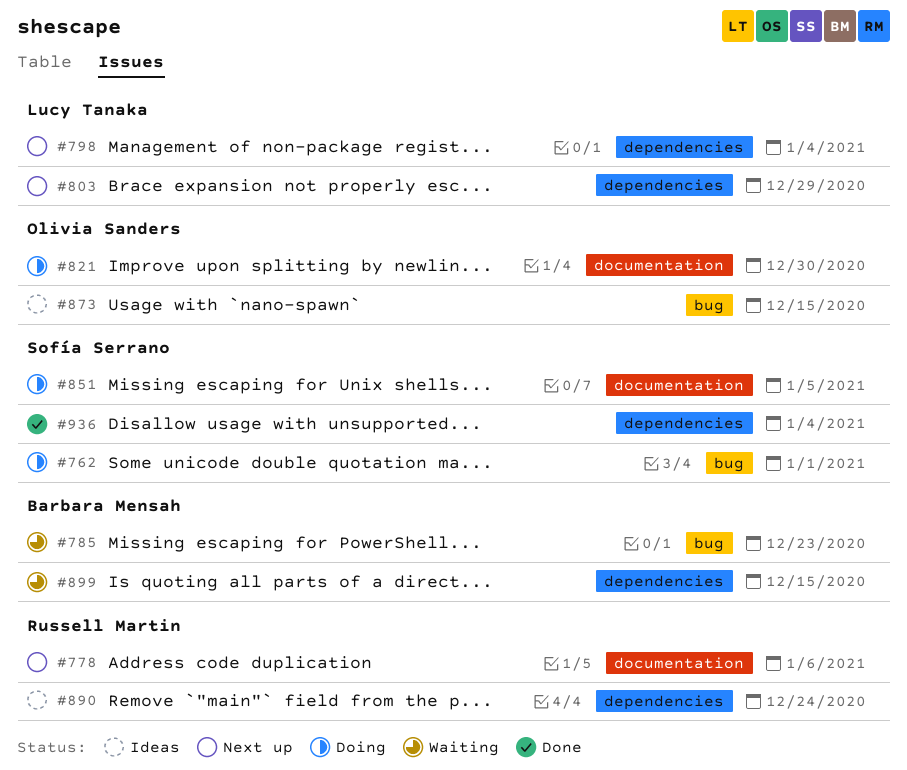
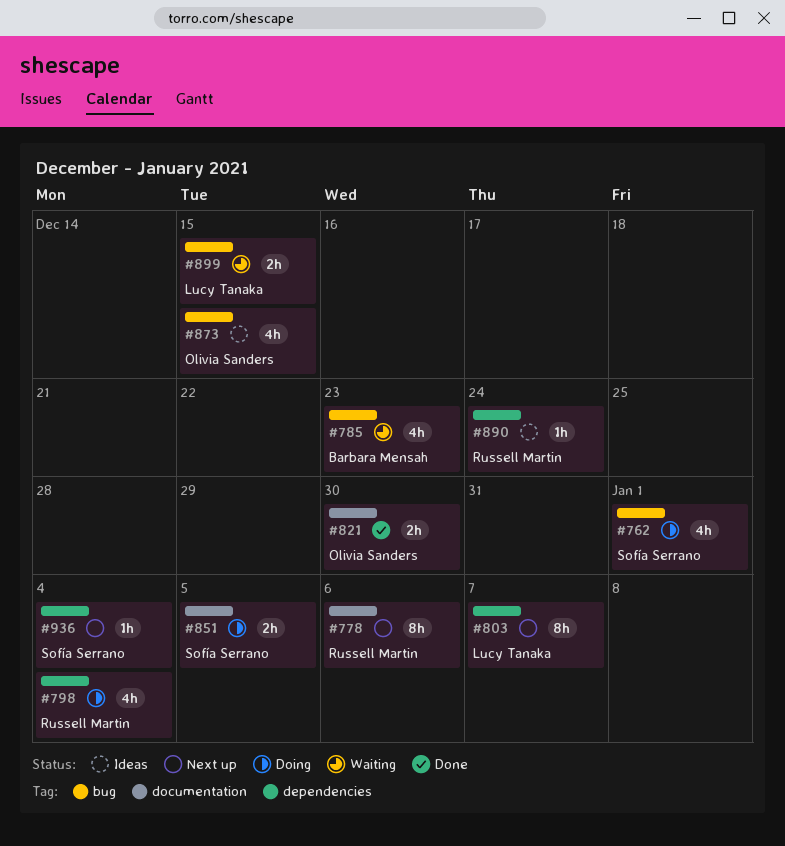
#798, status: Next up -> Doing
#798, owner: Lucy Tanaka -> Russell Martin
#803, due: Dec 29 -> Jan 7
#821, status: Doing -> Done
#899, owner: Barbara Mensah -> Lucy Tanaka
#899, label: dependencies -> bug
#936, status: Done -> Next up

